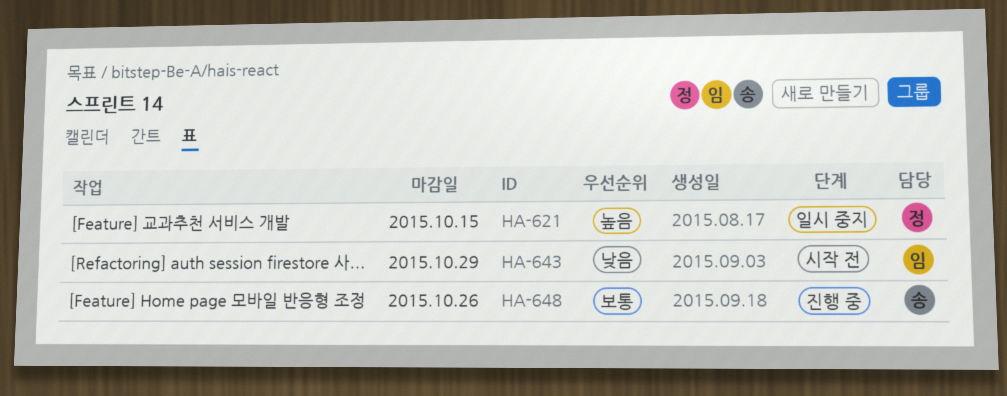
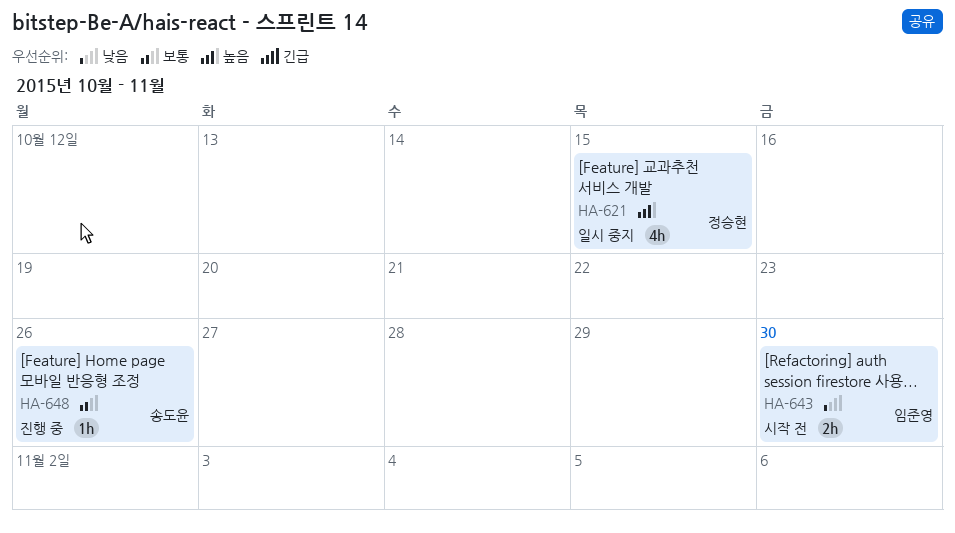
HA-643, due: Oct 29 -> Oct 30

